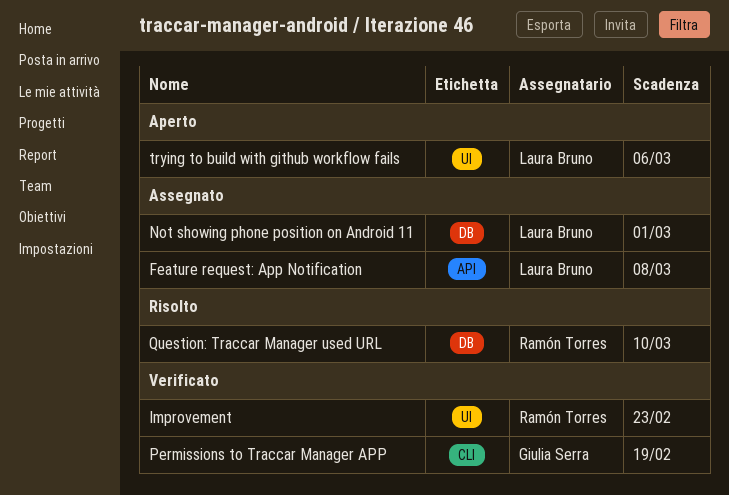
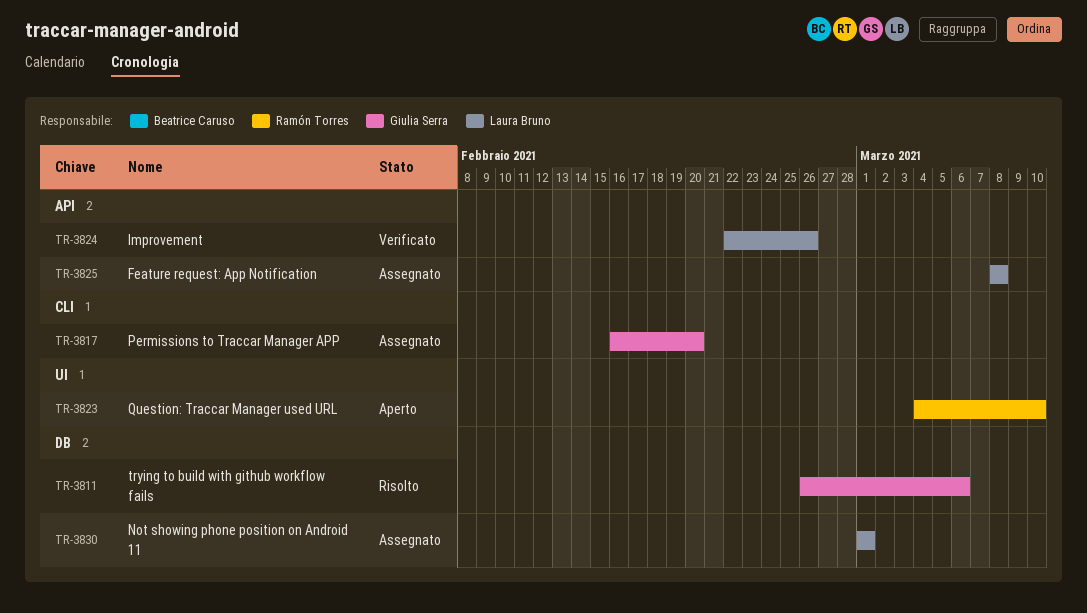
Improvement, owner: Ramón Torres -> Laura Bruno
Improvement, label: UI -> API
Improvement, due: Feb 23 -> Feb 26
Permissions to Traccar Manager APP, status: Verificato -> Assegnato
Permissions to Traccar Manager APP, due: Feb 19 -> Feb 20
Question: Traccar Manager used URL, status: Risolto -> Aperto
Question: Traccar Manager used URL, label: DB -> UI
trying to build with github workflow fails, status: Aperto -> Risolto
trying to build with github workflow fails, owner: Laura Bruno -> Giulia Serra
trying to build with github workflow fails, label: UI -> DB

